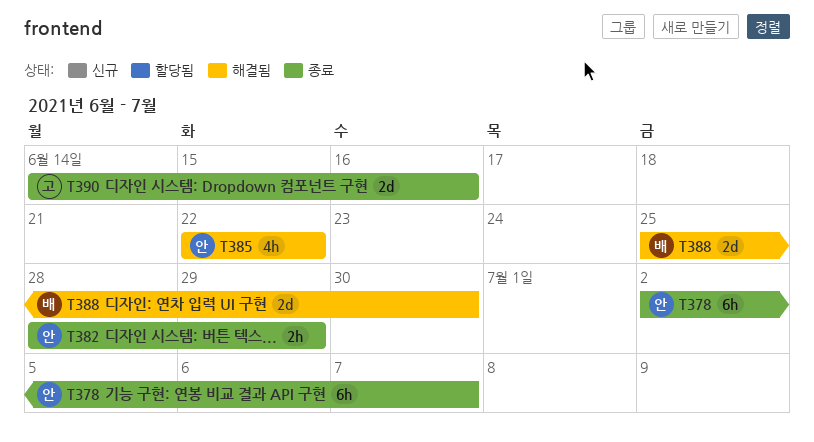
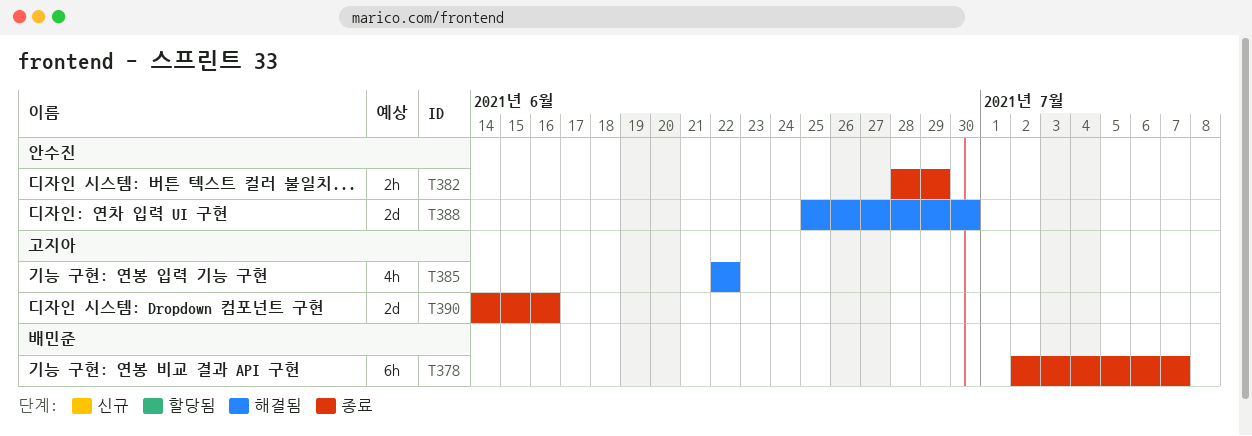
T378, owner: 안수진 -> 배민준
T385, owner: 안수진 -> 고지아
T388, owner: 배민준 -> 안수진

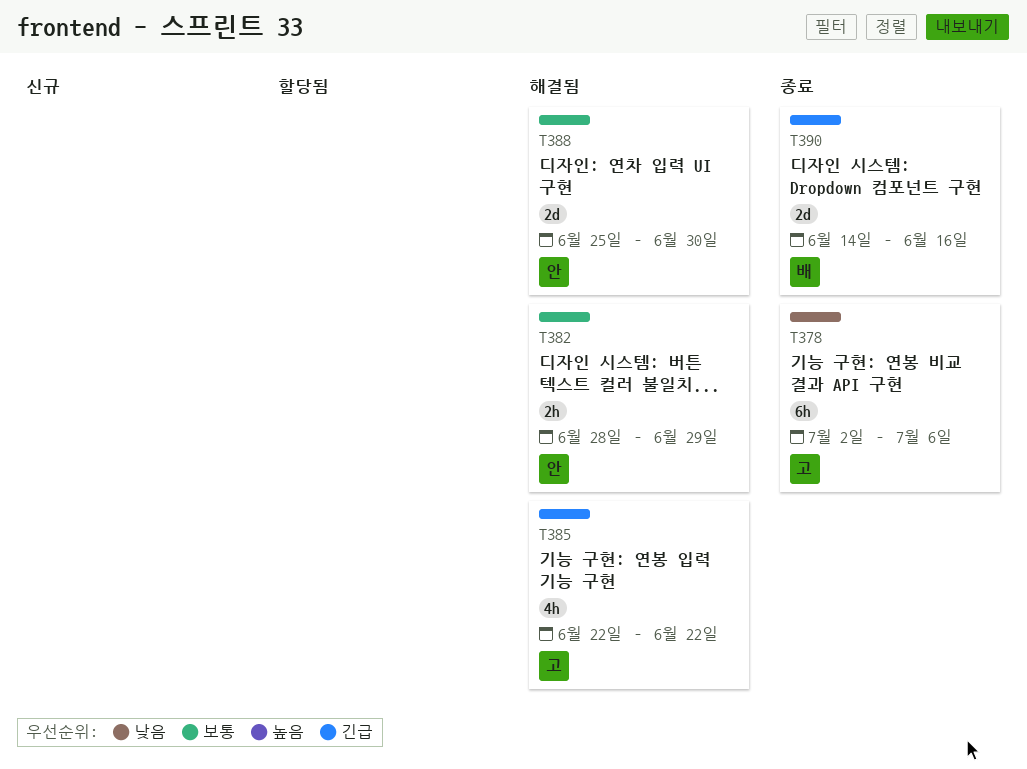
T378, owner: 배민준 -> 고지아
T378, due: Jul 7 -> Jul 6
T382, status: 종료 -> 해결됨
T390, owner: 고지아 -> 배민준

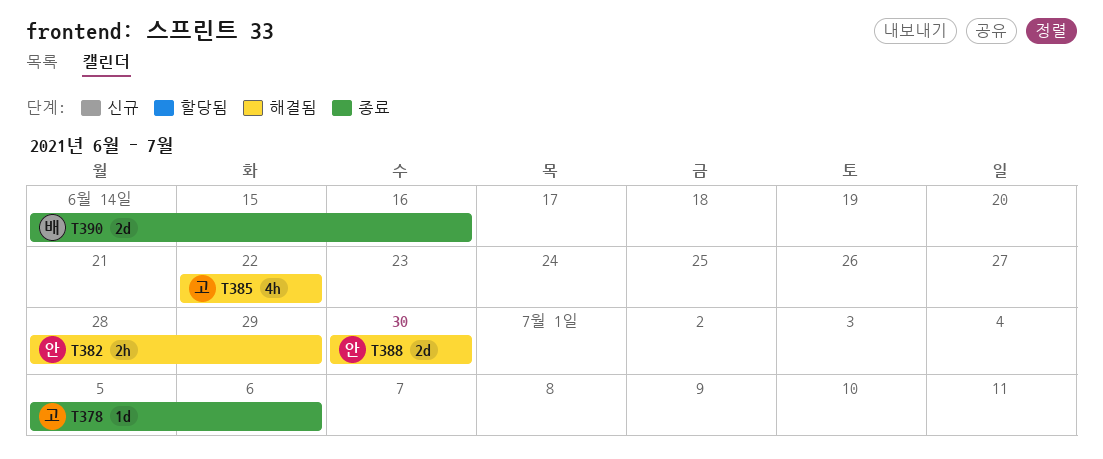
T378, estimate: 6h -> 1d
T378, start: Jul 2 -> Jul 5
T388, start: Jun 25 -> Jun 30

